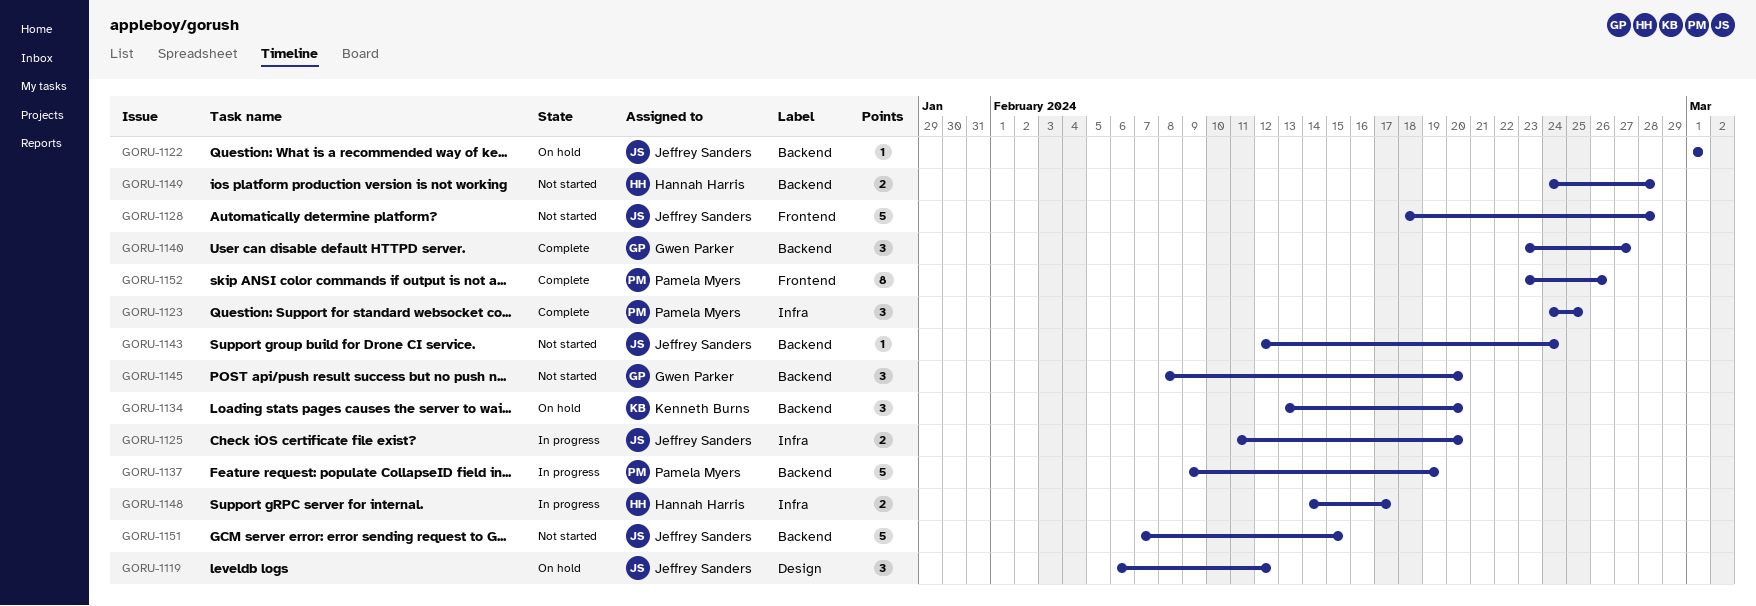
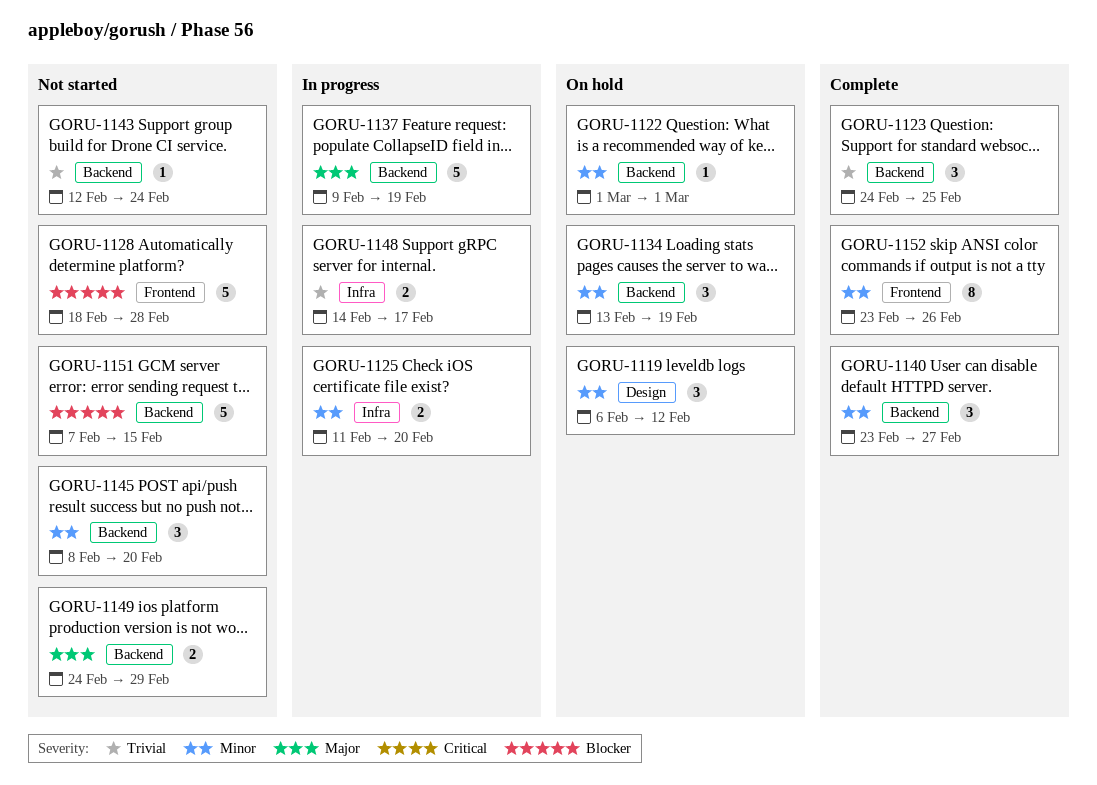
GORU-1123, label: Infra -> Backend
GORU-1134, due: Feb 20 -> Feb 19
GORU-1149, due: Feb 28 -> Feb 29

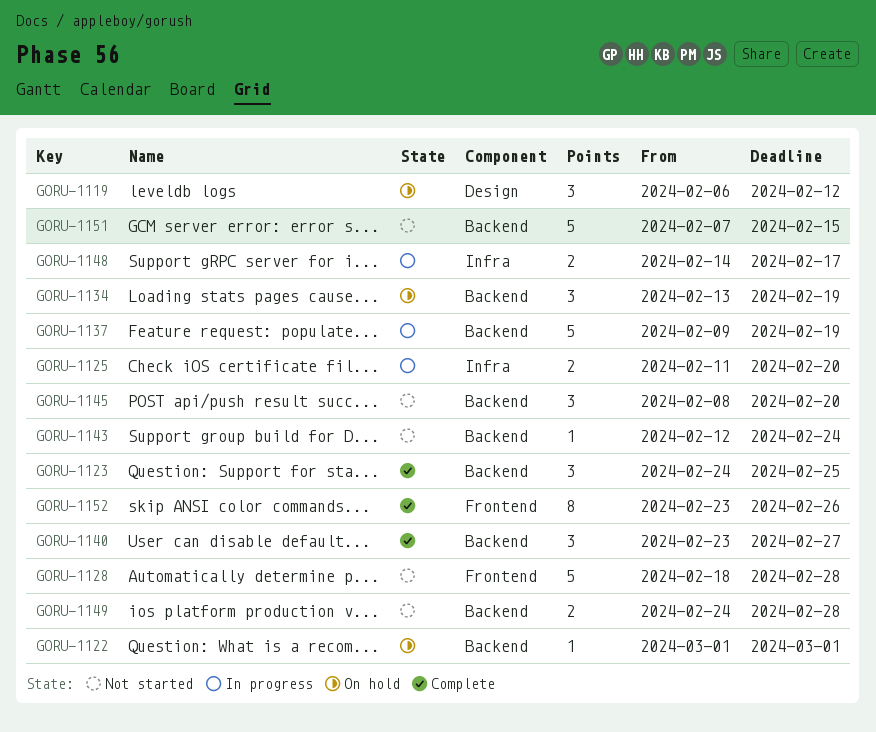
GORU-1149, due: Feb 29 -> Feb 28

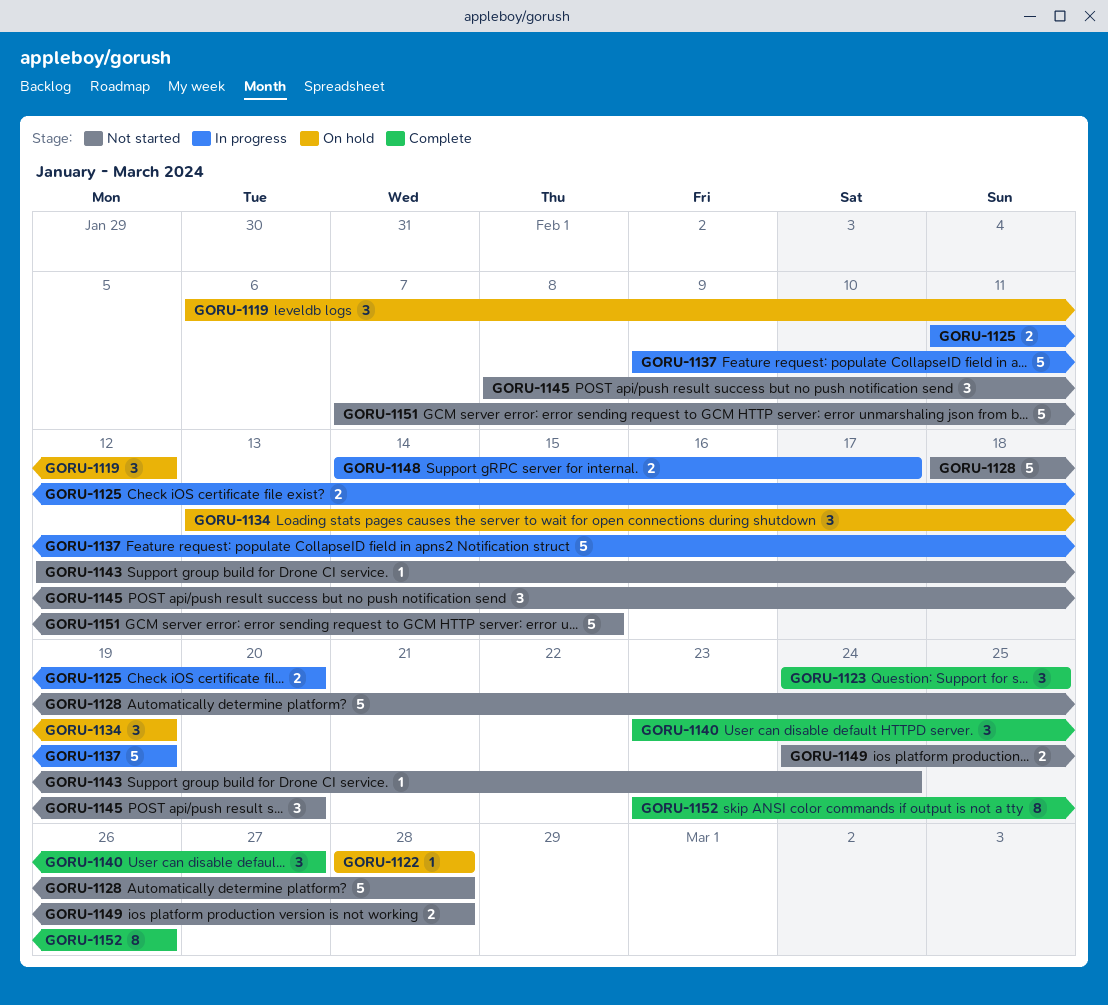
GORU-1122, start: Mar 1 -> Feb 28
GORU-1122, due: Mar 1 -> Feb 28

